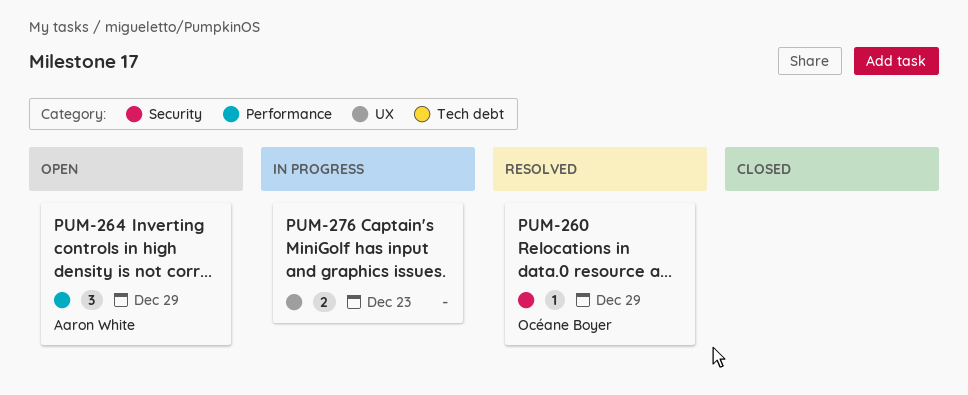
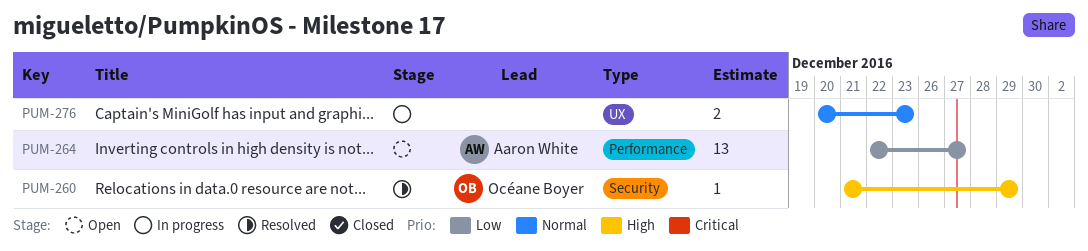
PUM-264, estimate: 3 -> 13
PUM-264, due: Dec 29 -> Dec 27

